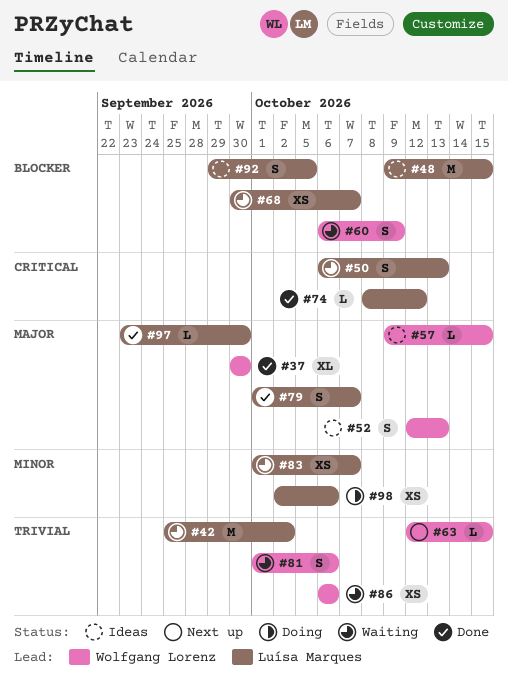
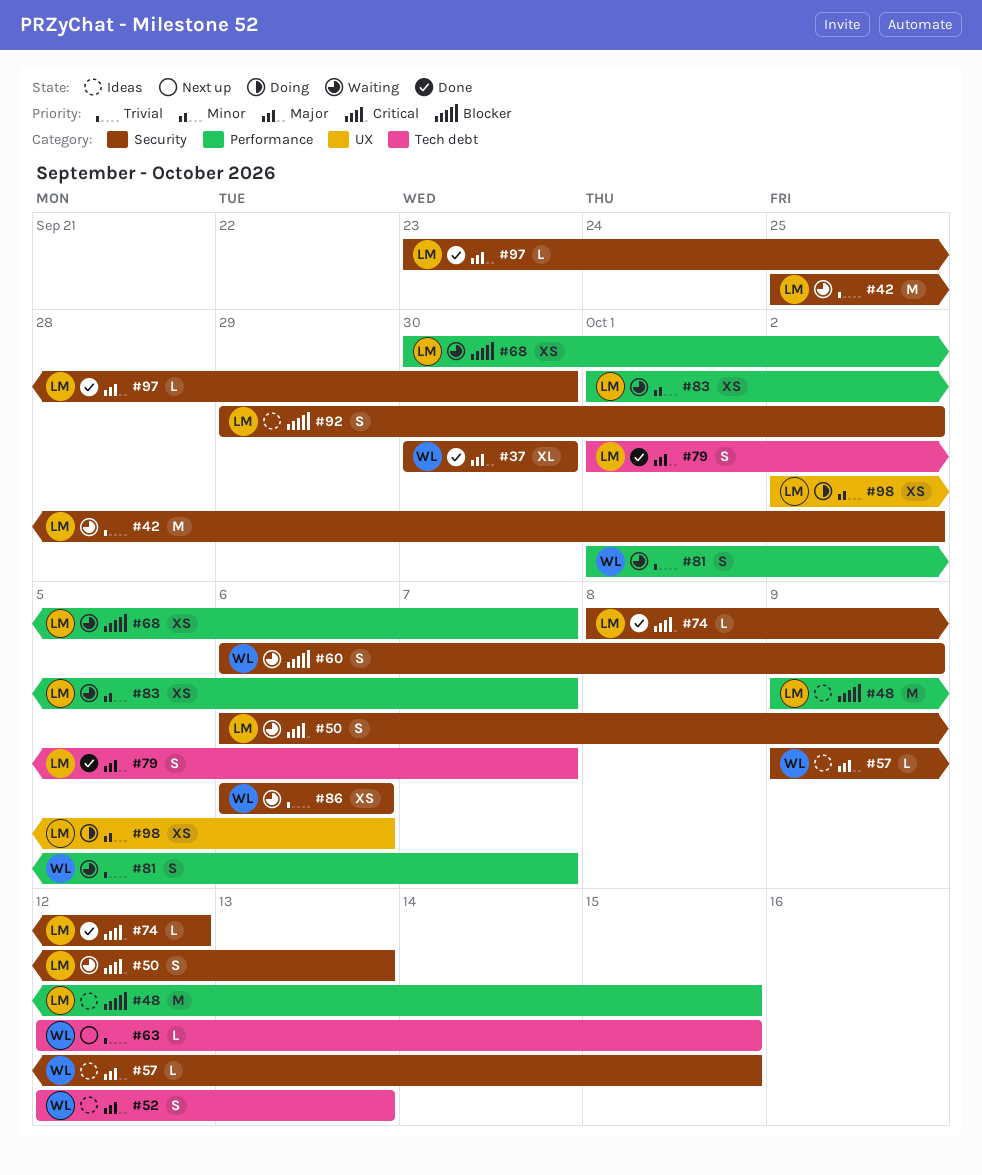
#81, due: Oct 6 -> Oct 7
#92, due: Oct 5 -> Oct 2

